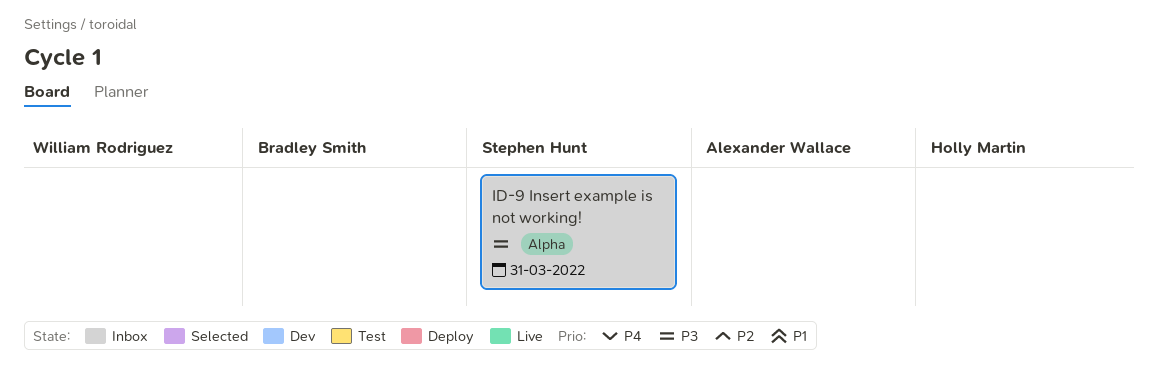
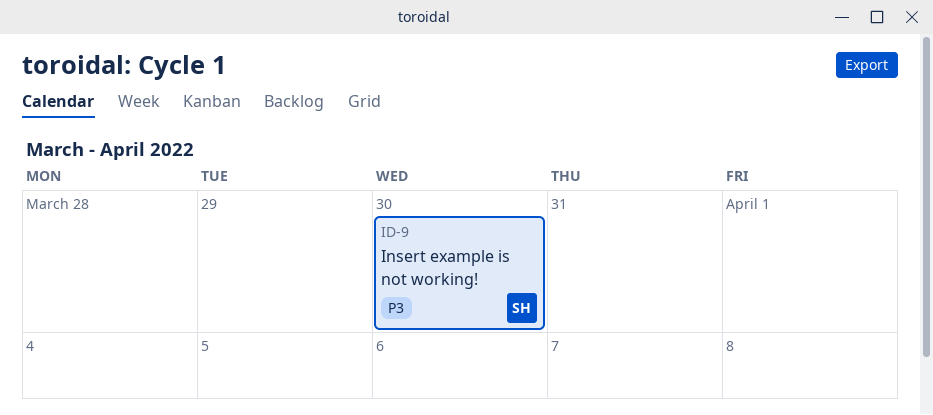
ID-9, due: Mar 31 -> Mar 30

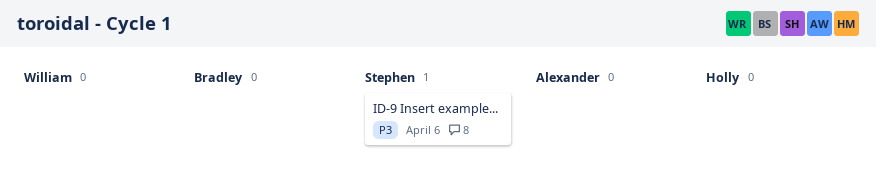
ID-9, due: Mar 30 -> Apr 6

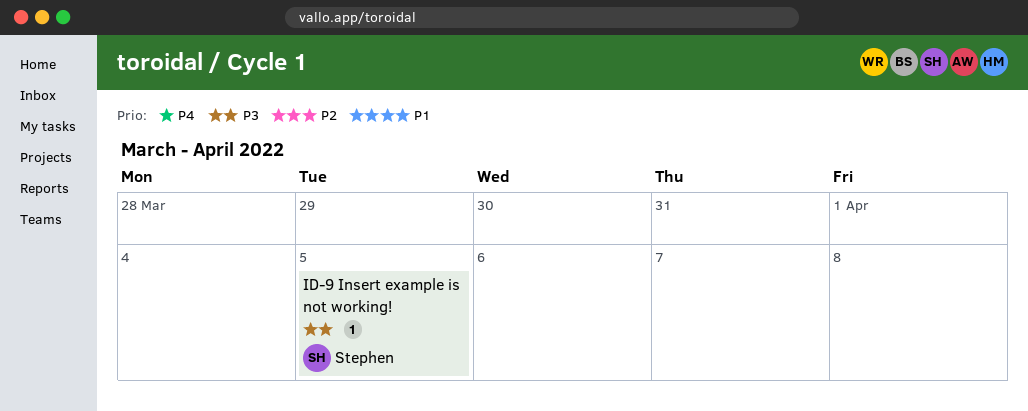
ID-9, due: Apr 6 -> Apr 5

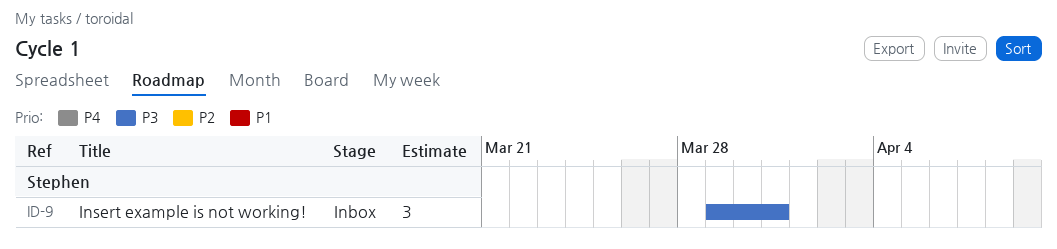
ID-9, estimate: 1 -> 3
ID-9, due: Apr 5 -> Mar 31

